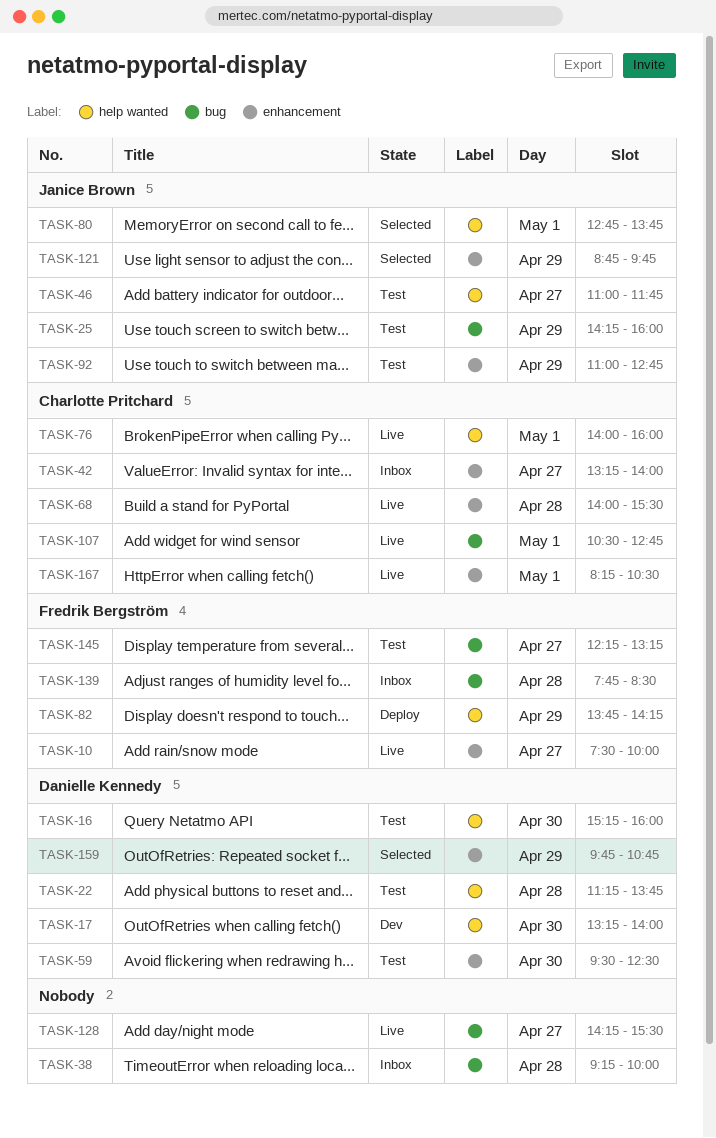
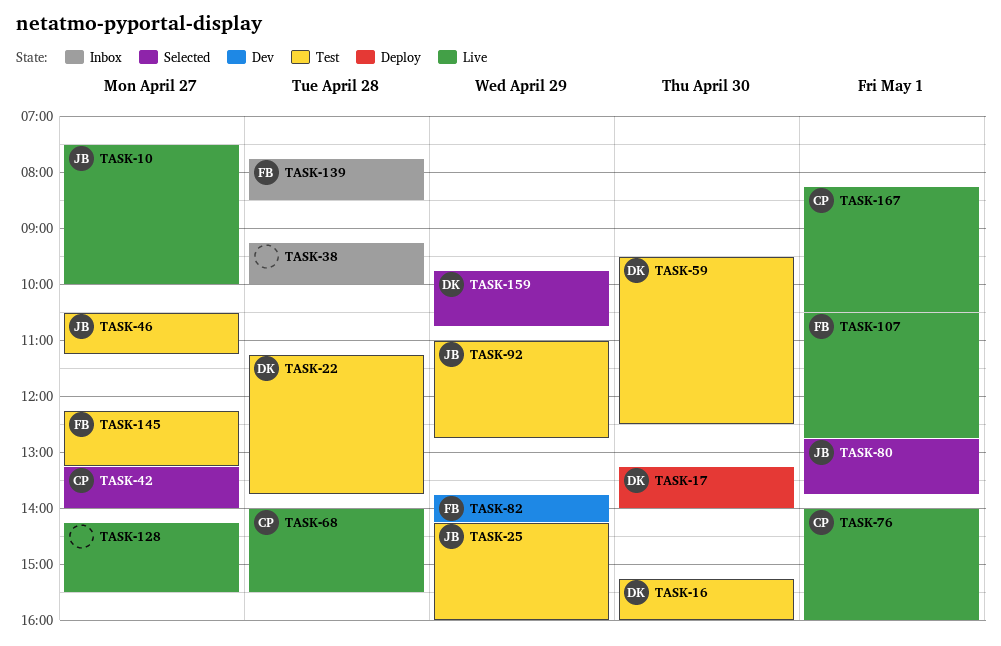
TASK-10, owner: Fredrik Bergström -> Janice Brown
TASK-17, status: Dev -> Deploy
TASK-42, status: Inbox -> Selected
TASK-46, begins: 11:00 -> 10:30
TASK-46, ends: 11:45 -> 11:15
TASK-82, status: Deploy -> Dev
TASK-107, owner: Charlotte Pritchard -> Fredrik Bergström
TASK-121: present -> none

